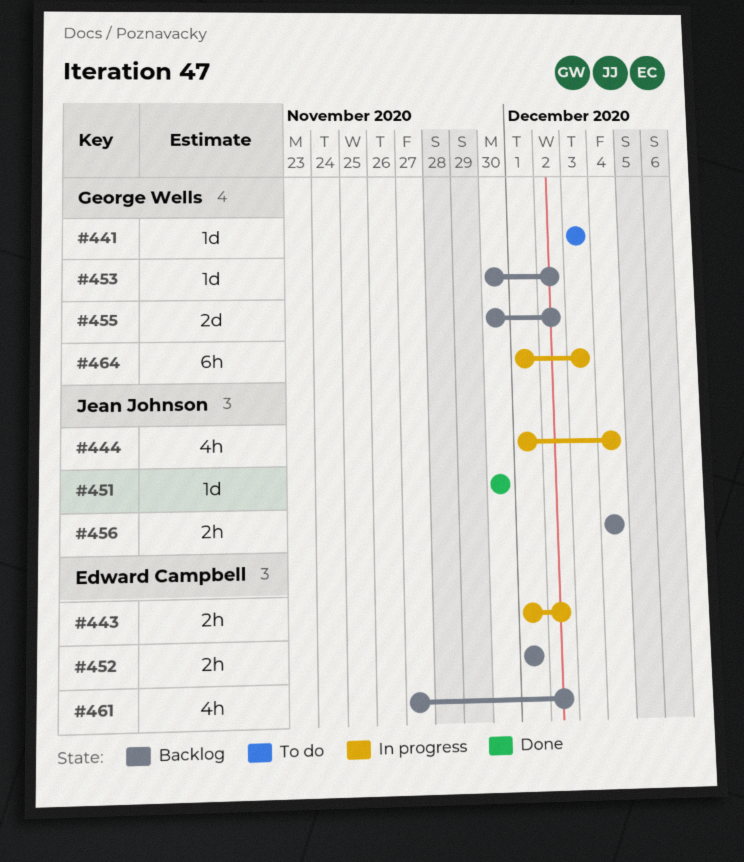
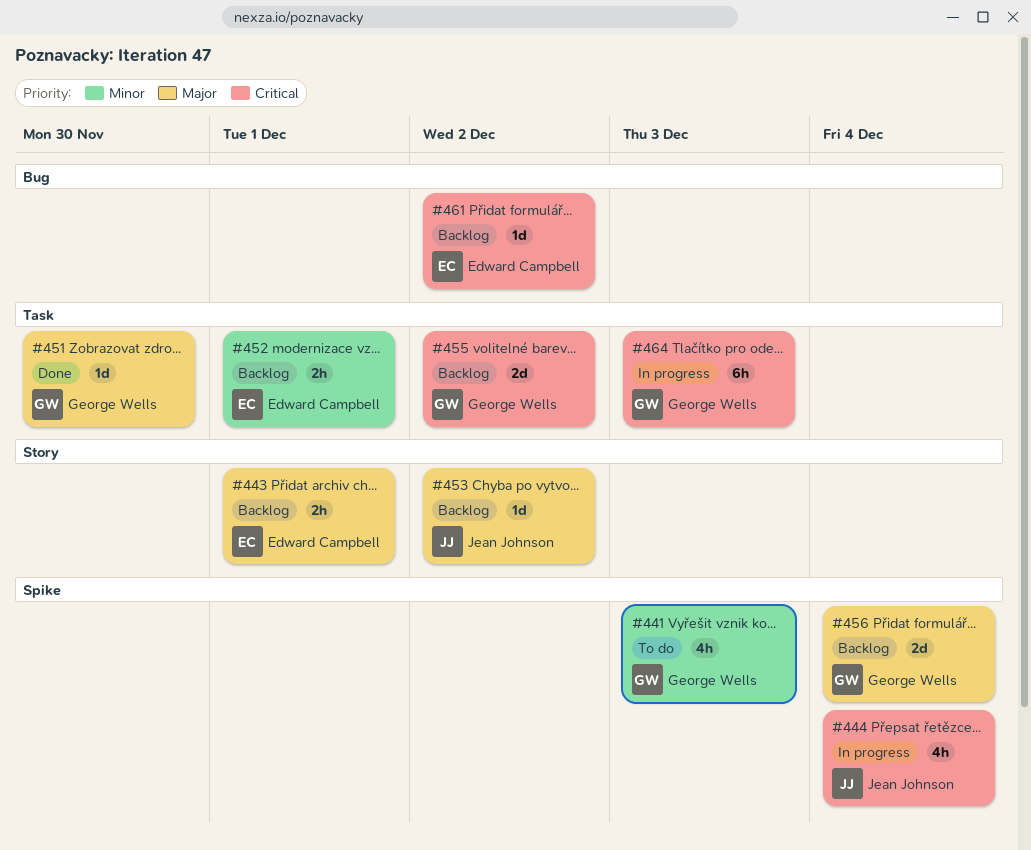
#441, estimate: 1d -> 4h
#443, status: In progress -> Backlog
#443, due: Dec 2 -> Dec 1
#451, owner: Jean Johnson -> George Wells
#453, owner: George Wells -> Jean Johnson
#456, owner: Jean Johnson -> George Wells
#456, estimate: 2h -> 2d
#461, estimate: 4h -> 1d

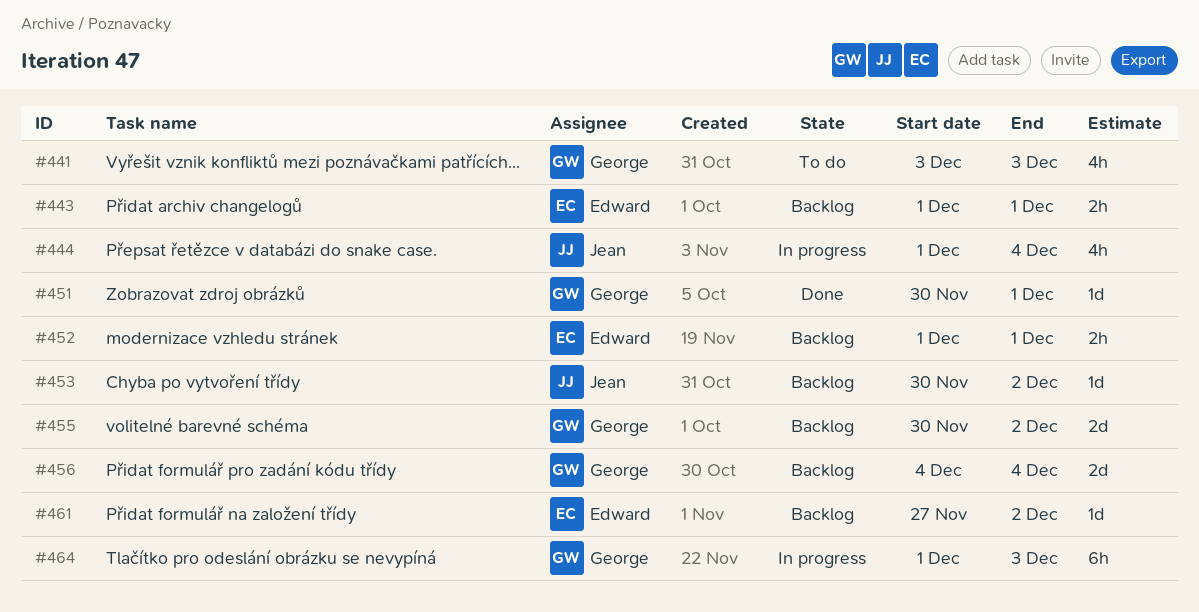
#451, due: Nov 30 -> Dec 1

